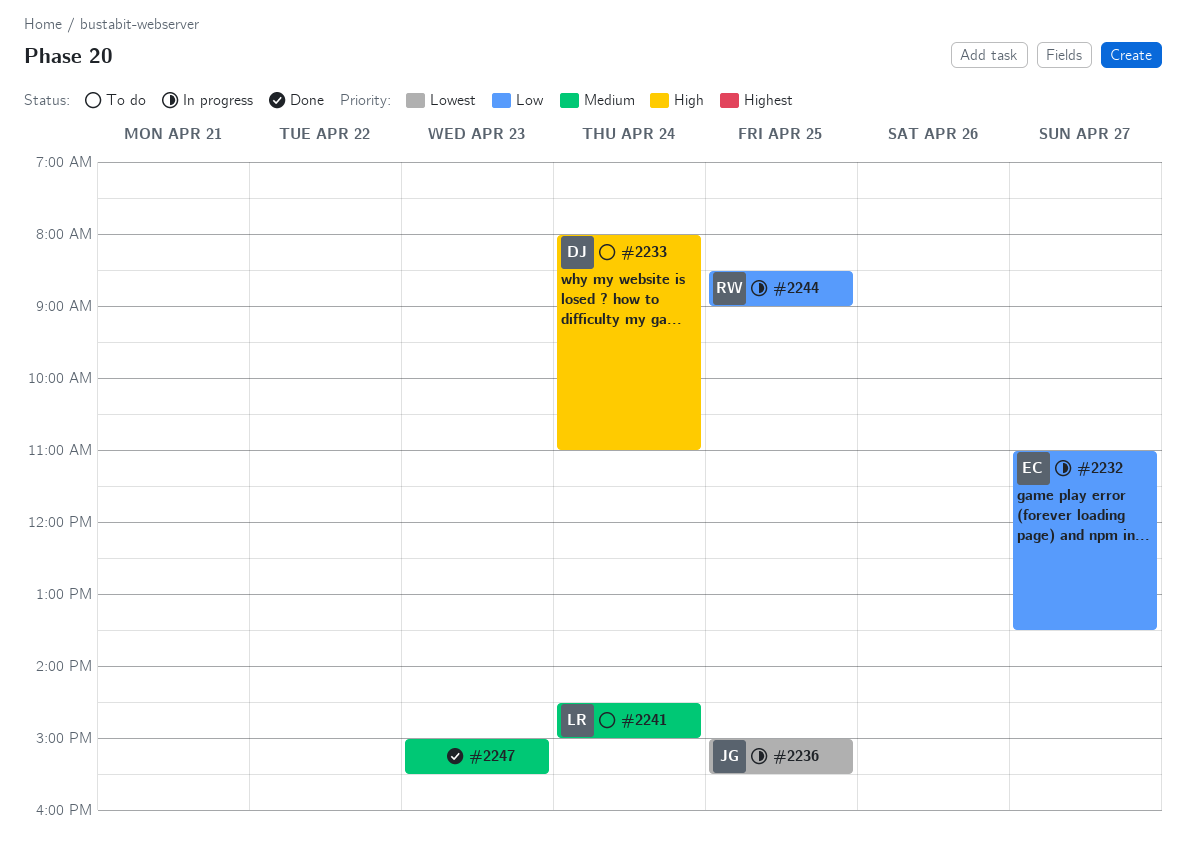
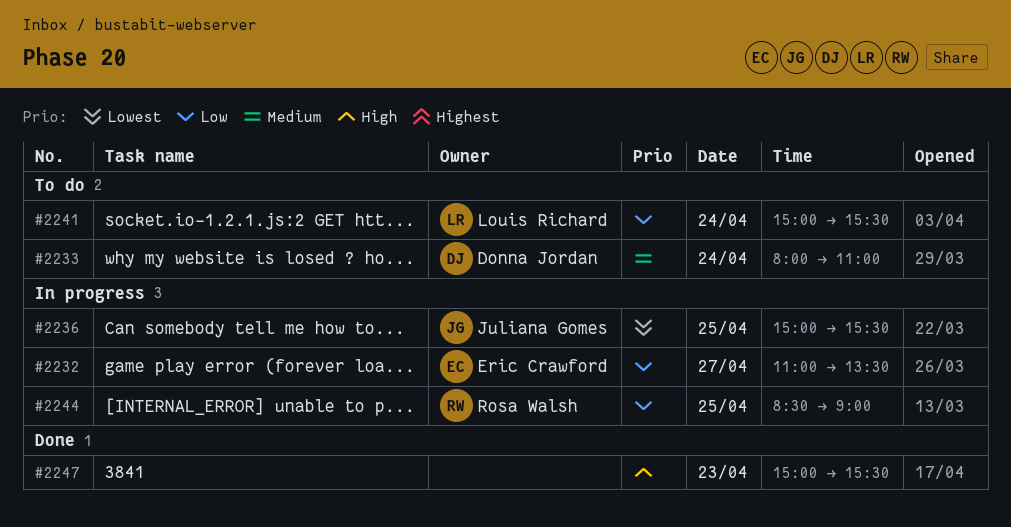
#2233, priority: High -> Medium
#2241, priority: Medium -> Low
#2241, begins: 14:30 -> 15:00
#2241, ends: 15:00 -> 15:30
#2247, priority: Medium -> High

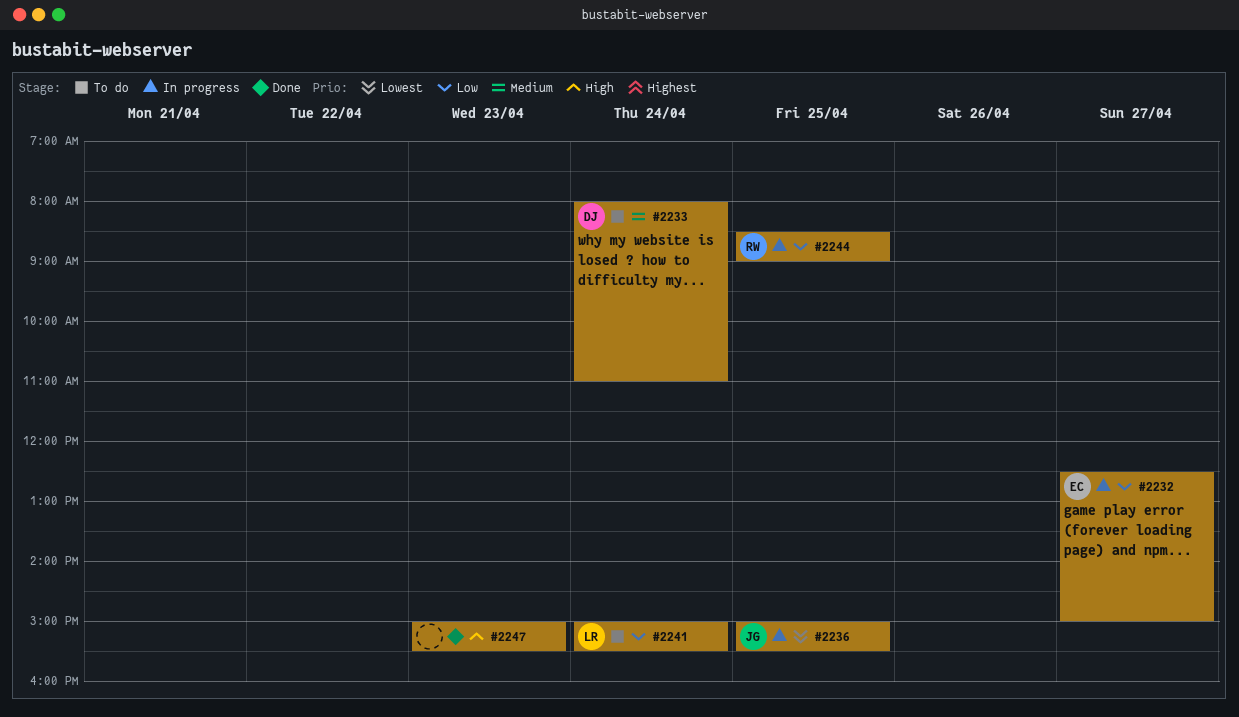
#2232, begins: 11:00 -> 12:30
#2232, ends: 13:30 -> 15:00

